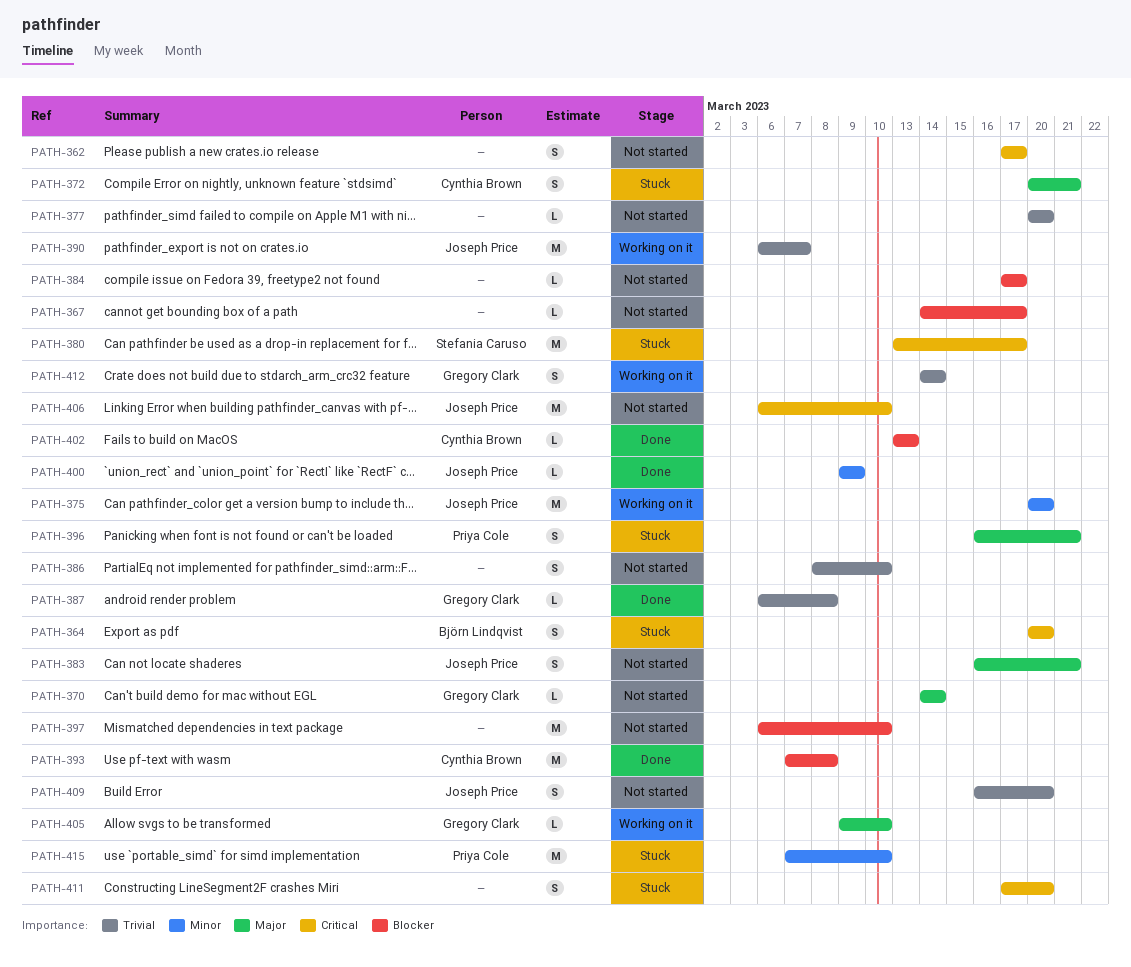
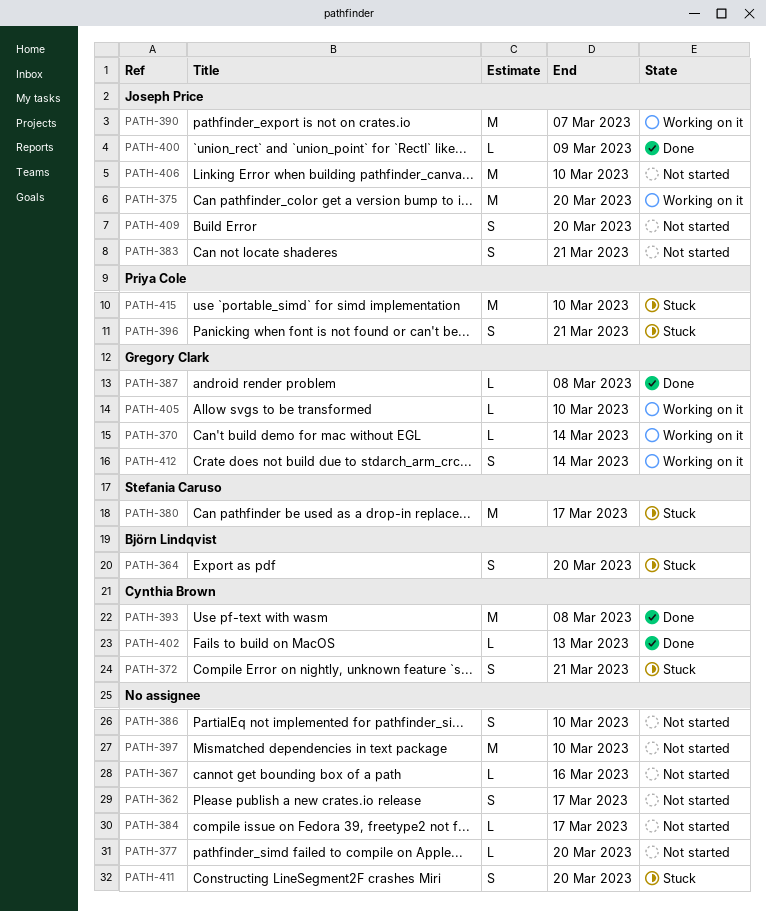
PATH-367, due: Mar 17 -> Mar 16
PATH-370, status: Not started -> Working on it

